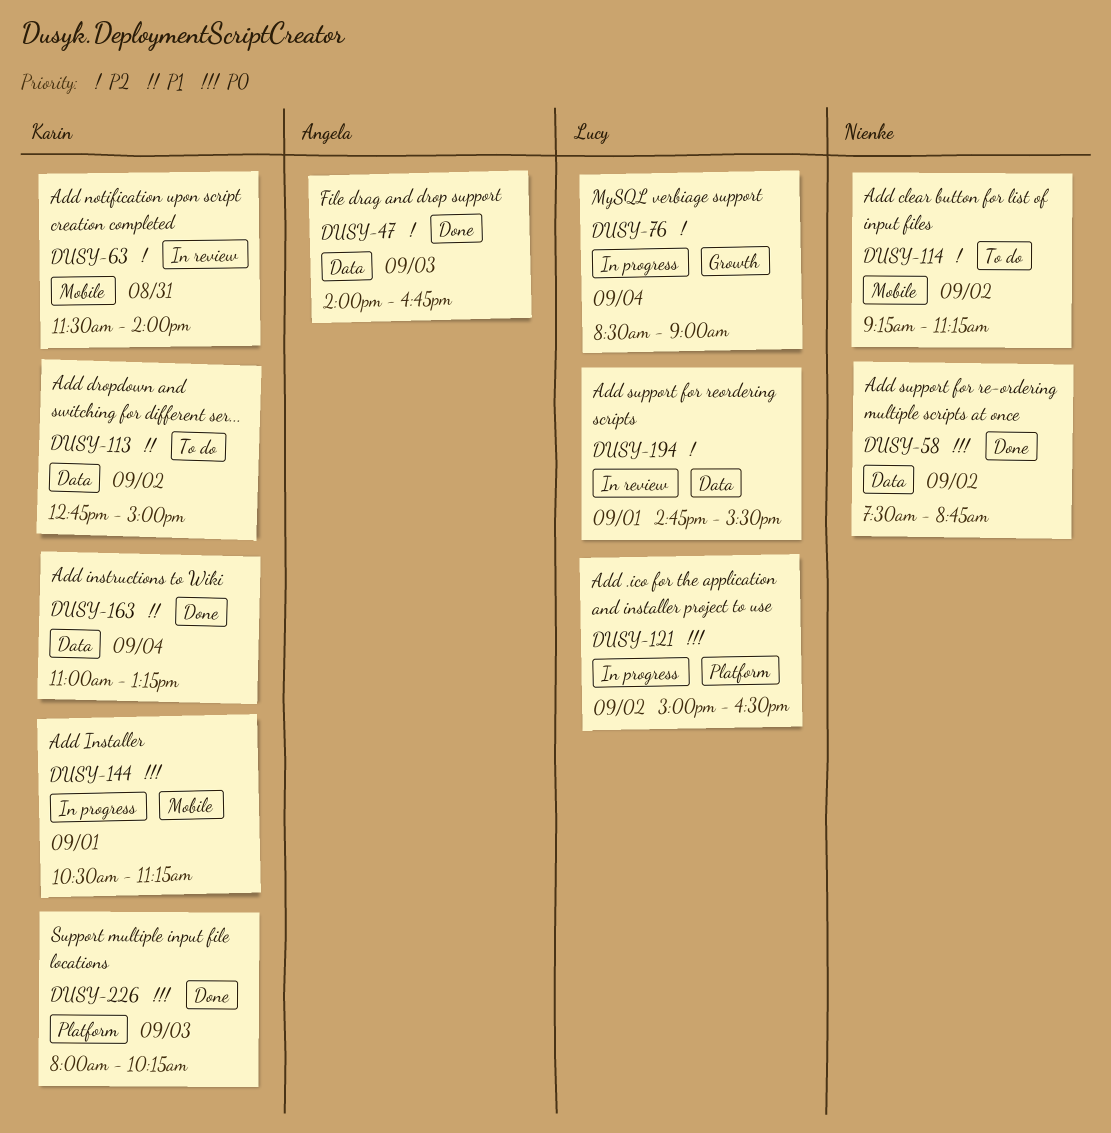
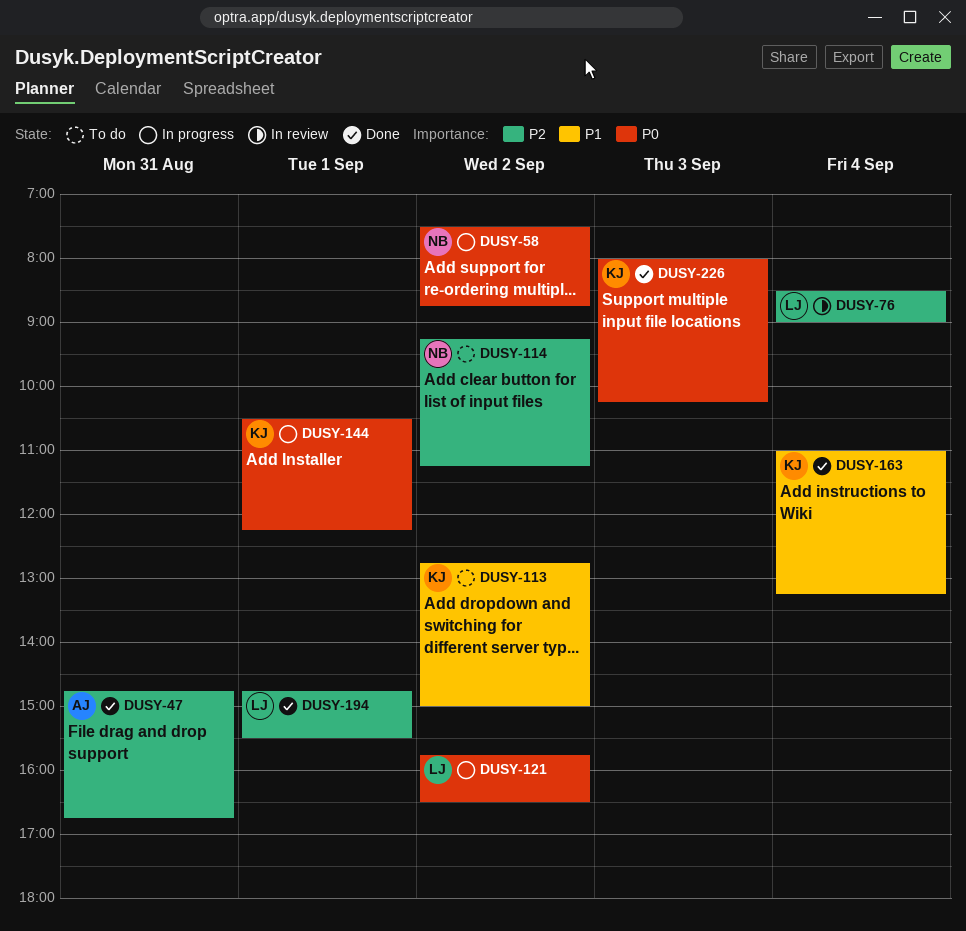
DUSY-47, day: Sep 3 -> Aug 31
DUSY-47, begins: 14:00 -> 14:45
DUSY-58, status: Done -> In progress
DUSY-63: present -> none
DUSY-76, status: In progress -> In review
DUSY-121, begins: 15:00 -> 15:45
DUSY-144, ends: 11:15 -> 12:15
DUSY-194, status: In review -> Done

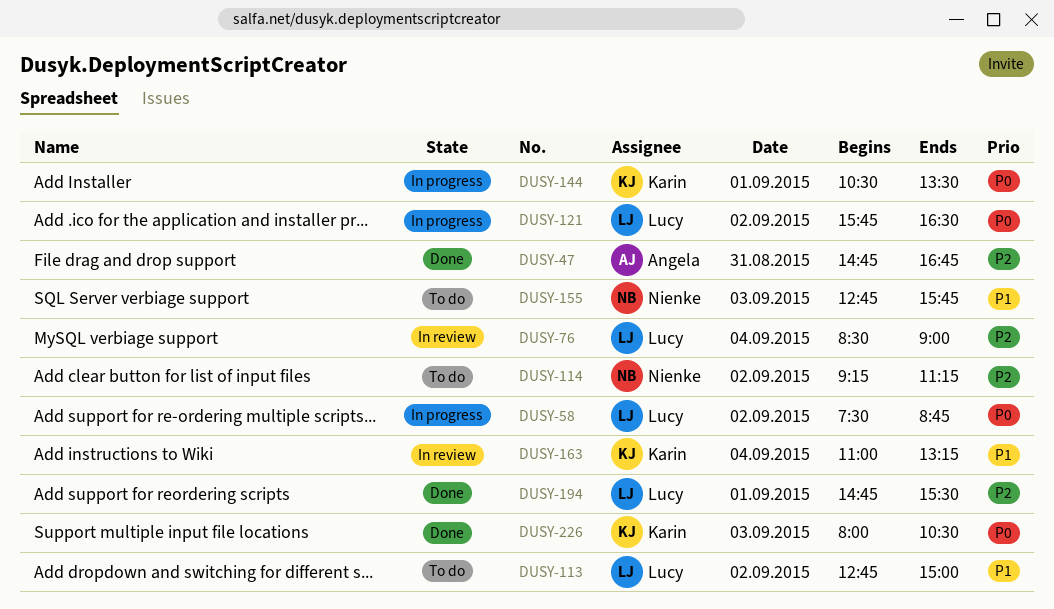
DUSY-58, owner: Nienke -> Lucy
DUSY-113, owner: Karin -> Lucy
DUSY-144, ends: 12:15 -> 13:30
DUSY-155: none -> present
DUSY-163, status: Done -> In review
DUSY-226, ends: 10:15 -> 10:30

